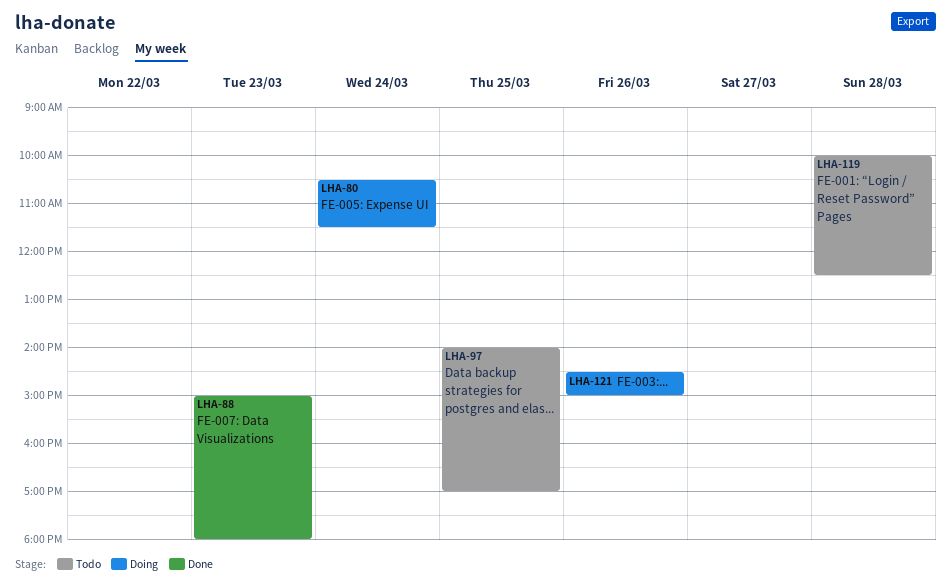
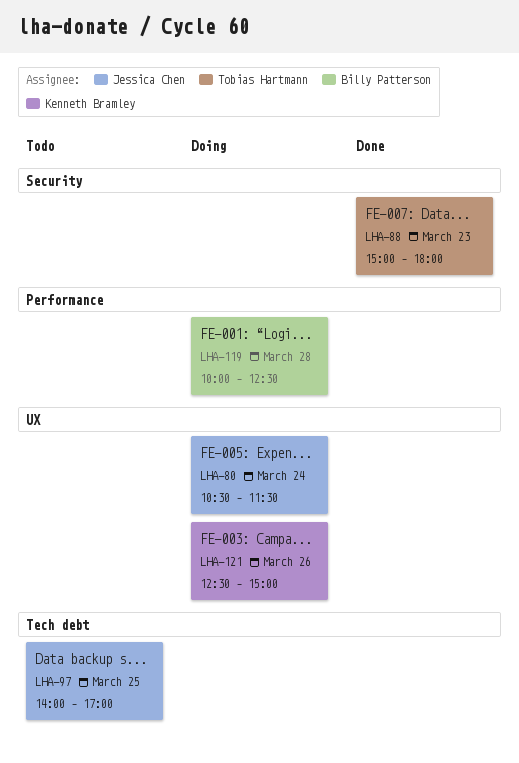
LHA-119, status: Todo -> Doing
LHA-121, begins: 14:30 -> 12:30

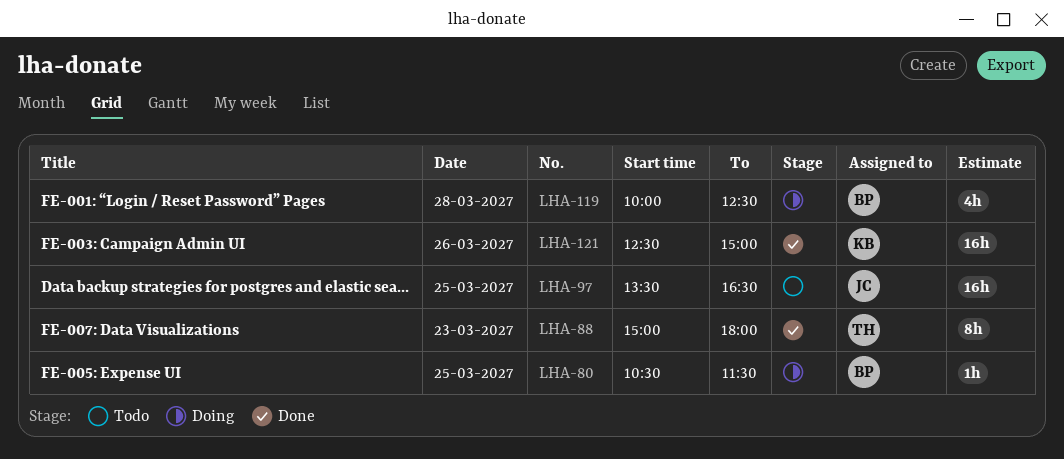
LHA-80, owner: Jessica Chen -> Billy Patterson
LHA-80, day: Mar 24 -> Mar 25
LHA-97, begins: 14:00 -> 13:30
LHA-97, ends: 17:00 -> 16:30
LHA-121, status: Doing -> Done

